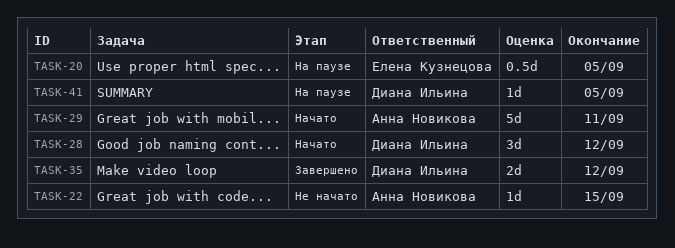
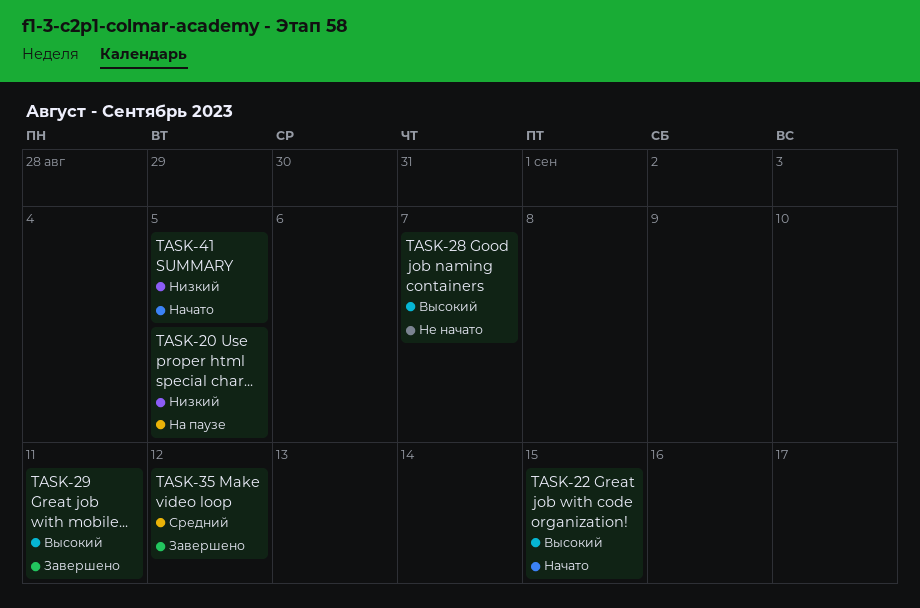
TASK-22, status: Не начато -> Начато
TASK-28, status: Начато -> Не начато
TASK-28, due: Sep 12 -> Sep 7
TASK-29, status: Начато -> Завершено
TASK-41, status: На паузе -> Начато

